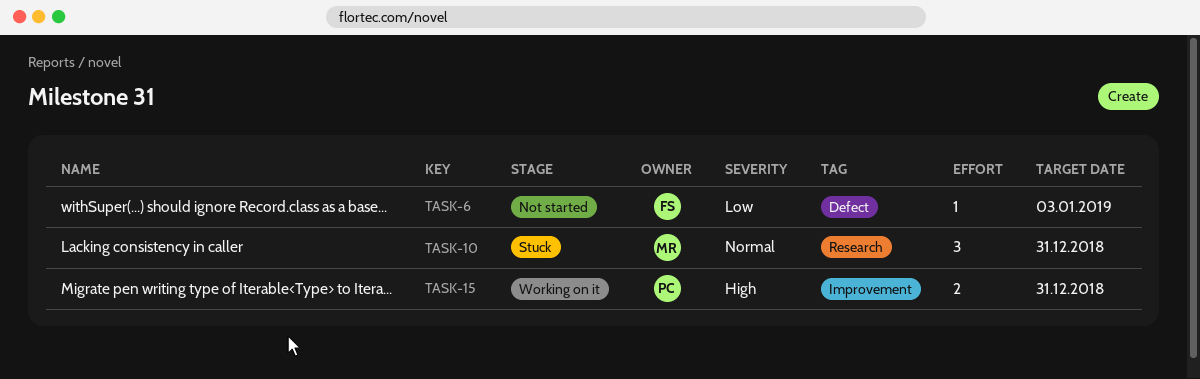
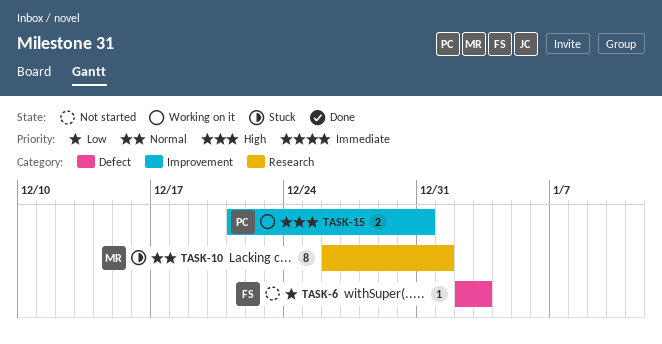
TASK-10, estimate: 3 -> 8
TASK-10, due: Dec 31 -> Jan 1

